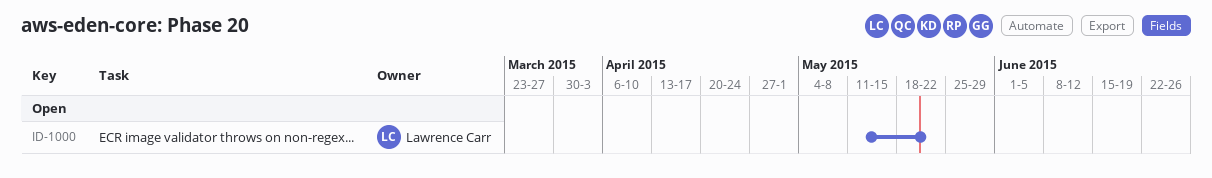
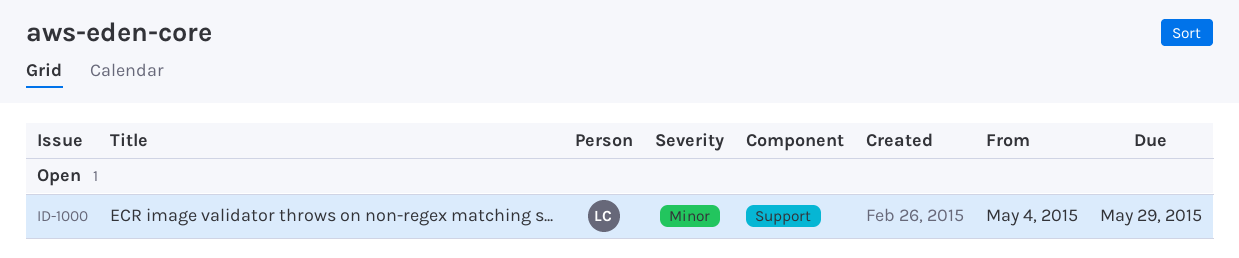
ID-1000, start: May 11 -> May 4
ID-1000, due: May 22 -> May 29

